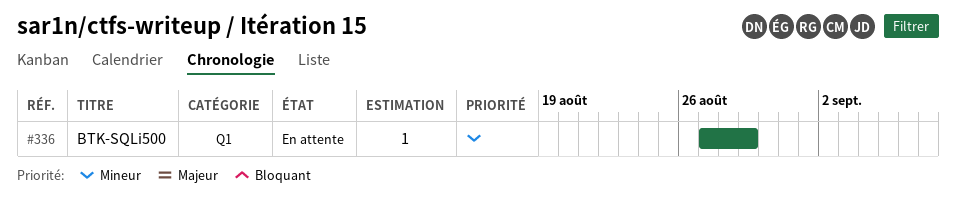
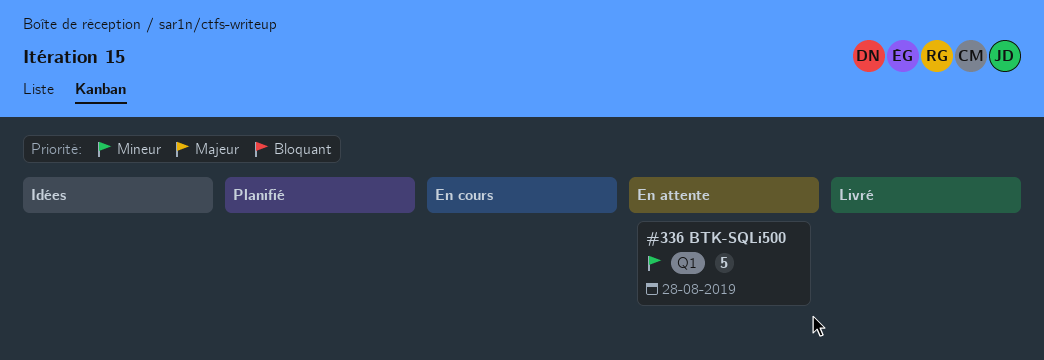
#336, estimate: 1 -> 5
#336, due: Aug 29 -> Aug 28

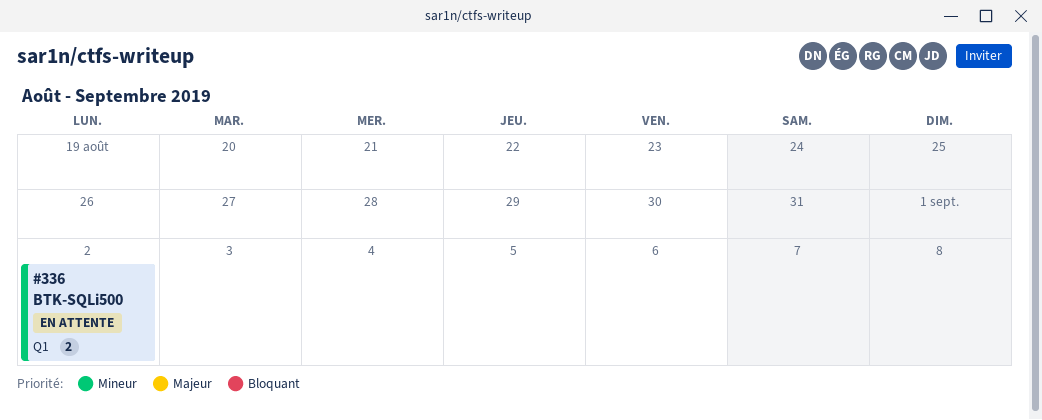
#336, estimate: 5 -> 2
#336, due: Aug 28 -> Sep 2

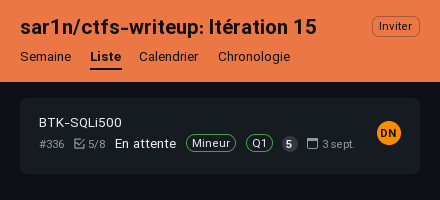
#336, estimate: 2 -> 5
#336, due: Sep 2 -> Sep 3

